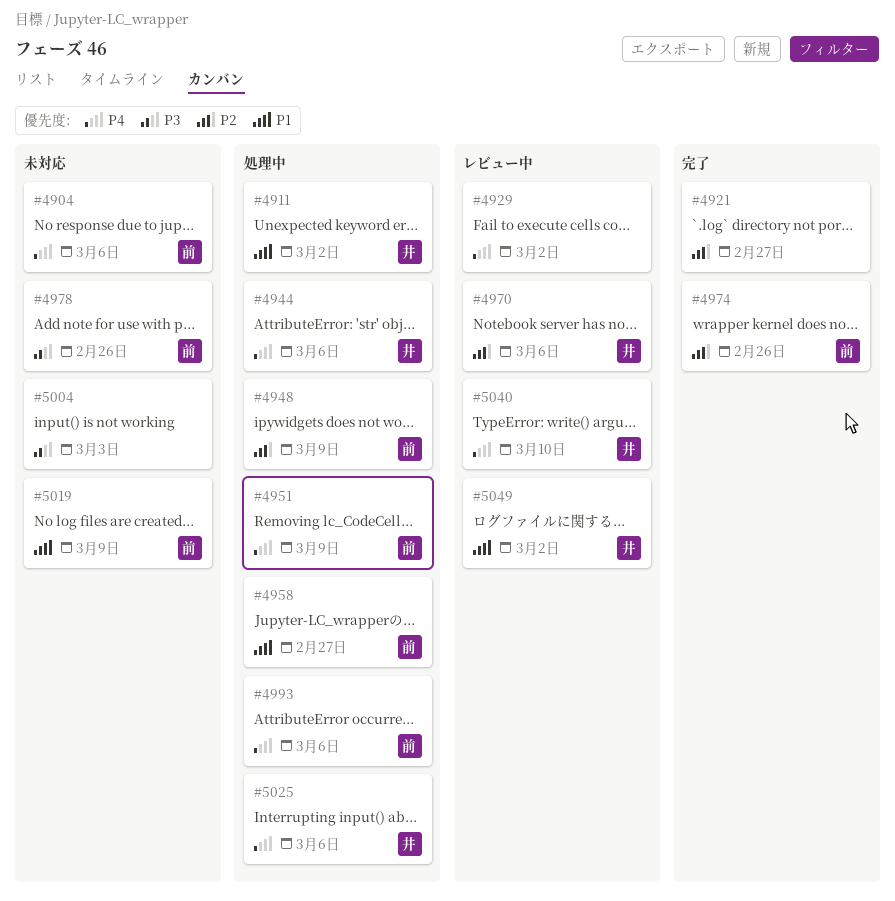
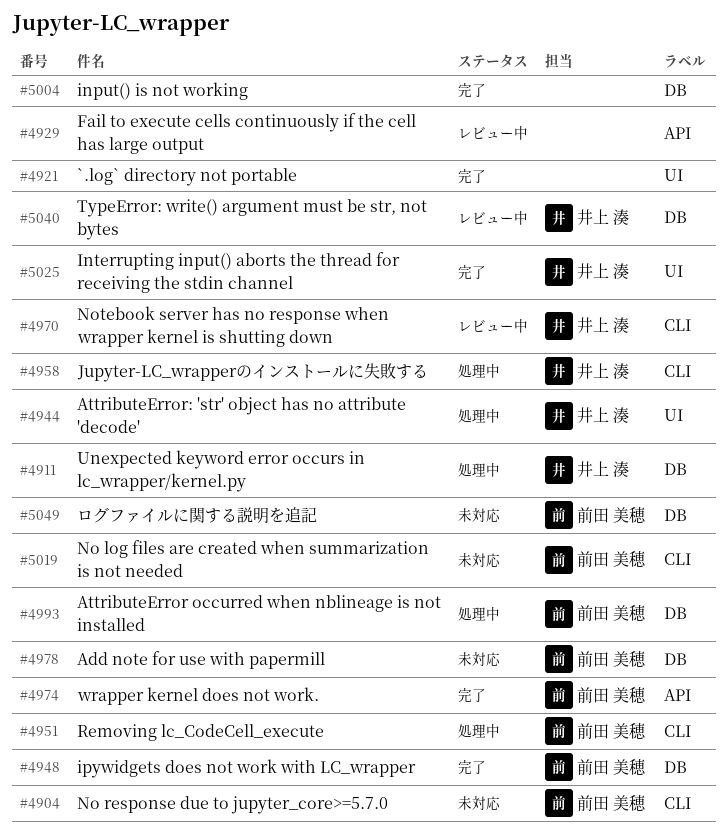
#4948, status: 処理中 -> 完了
#4958, owner: 前田 美穂 -> 井上 湊
#5004, status: 未対応 -> 完了
#5025, status: 処理中 -> 完了
#5049, status: レビュー中 -> 未対応
#5049, owner: 井上 湊 -> 前田 美穂

